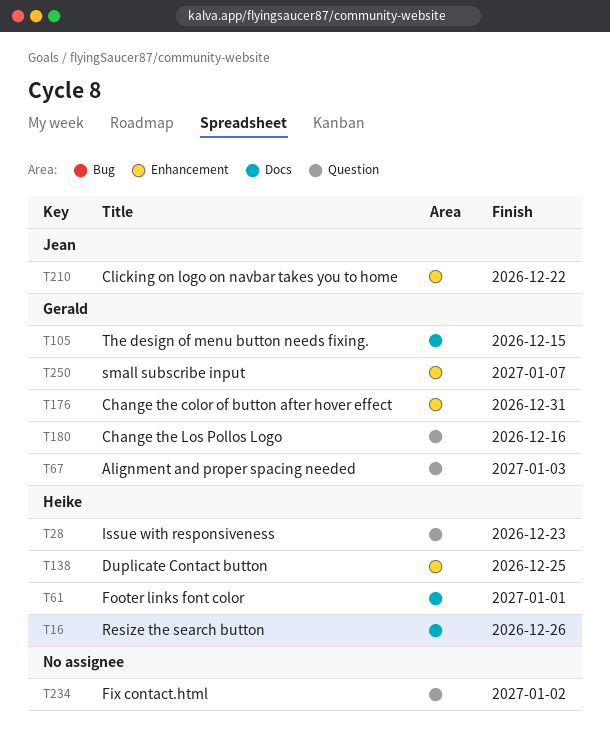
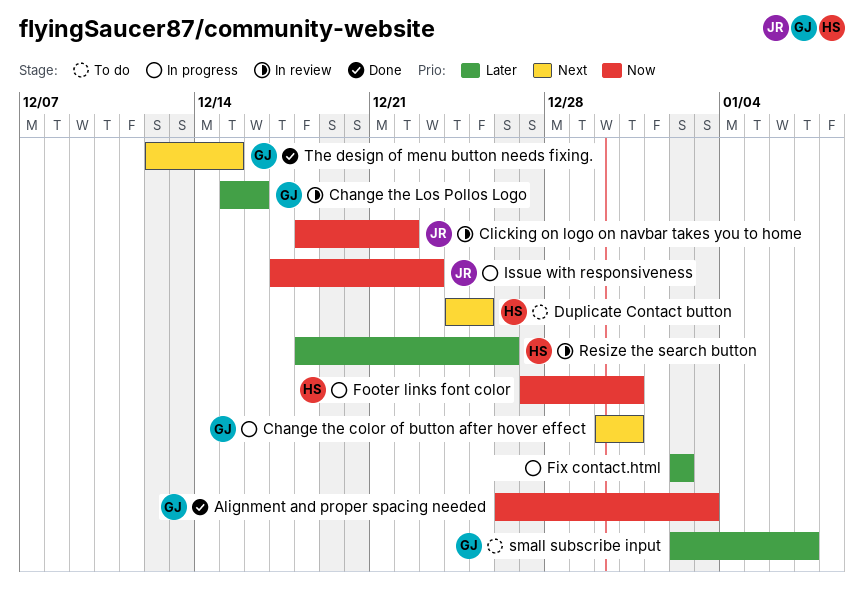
Footer links font color, due: Jan 1 -> Dec 31
Issue with responsiveness, owner: Heike -> Jean

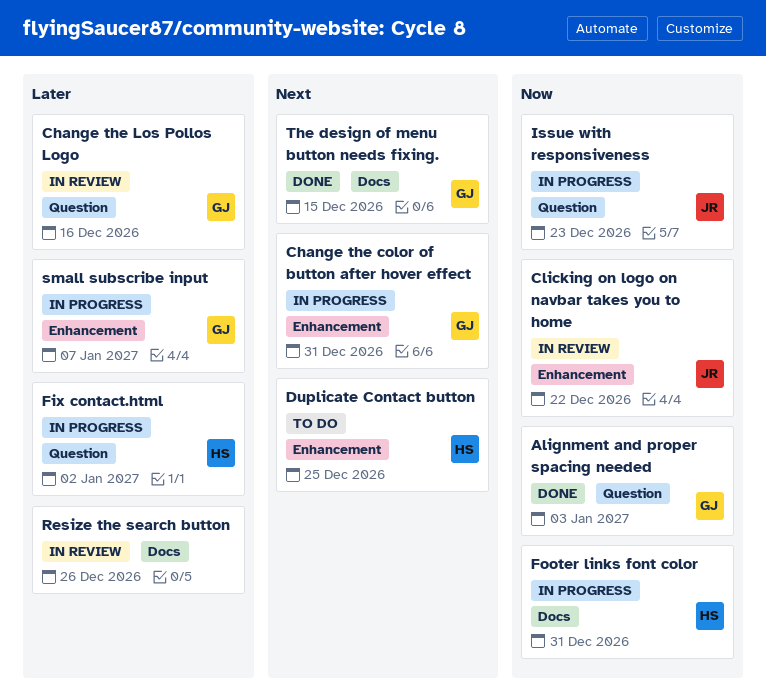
Fix contact.html, owner: none -> HS
Resize the search button, owner: HS -> none
small subscribe input, status: To do -> In progress

